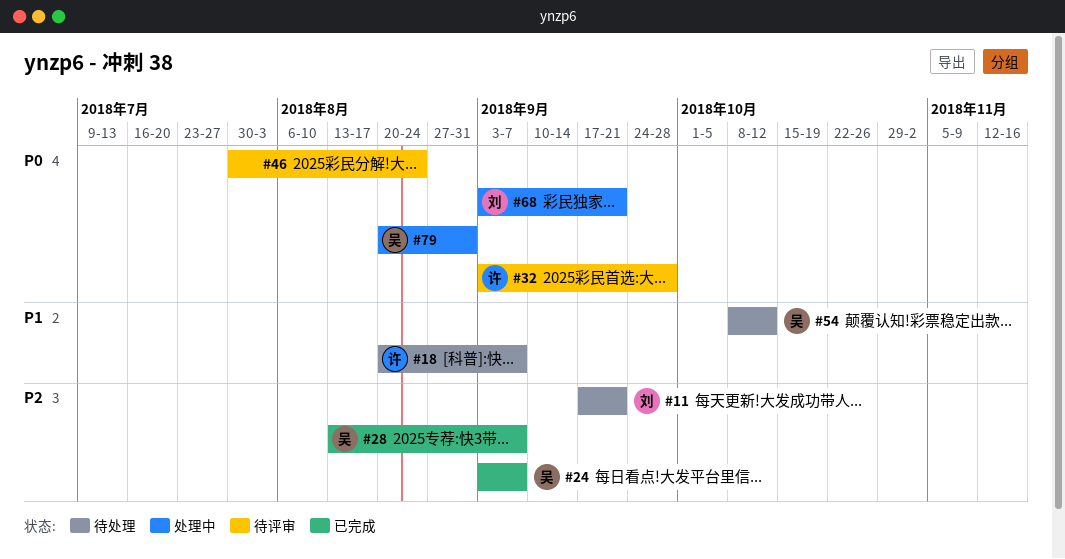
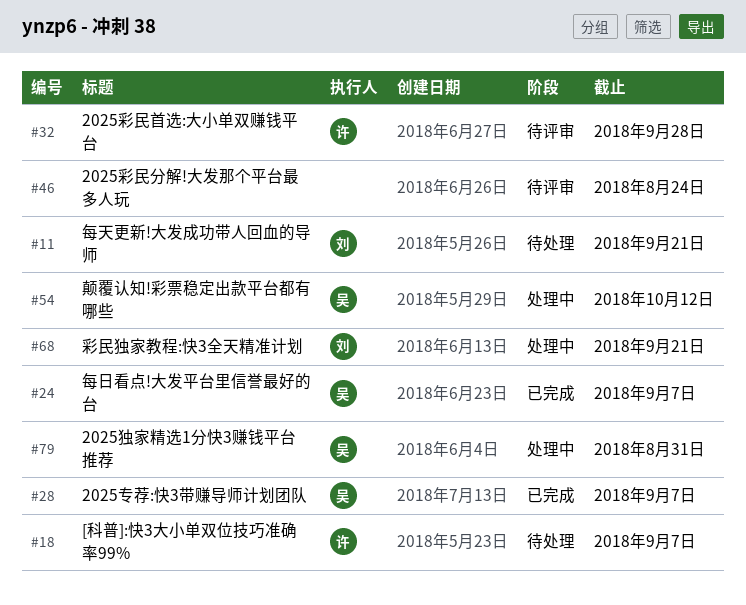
#54, status: 待处理 -> 处理中

